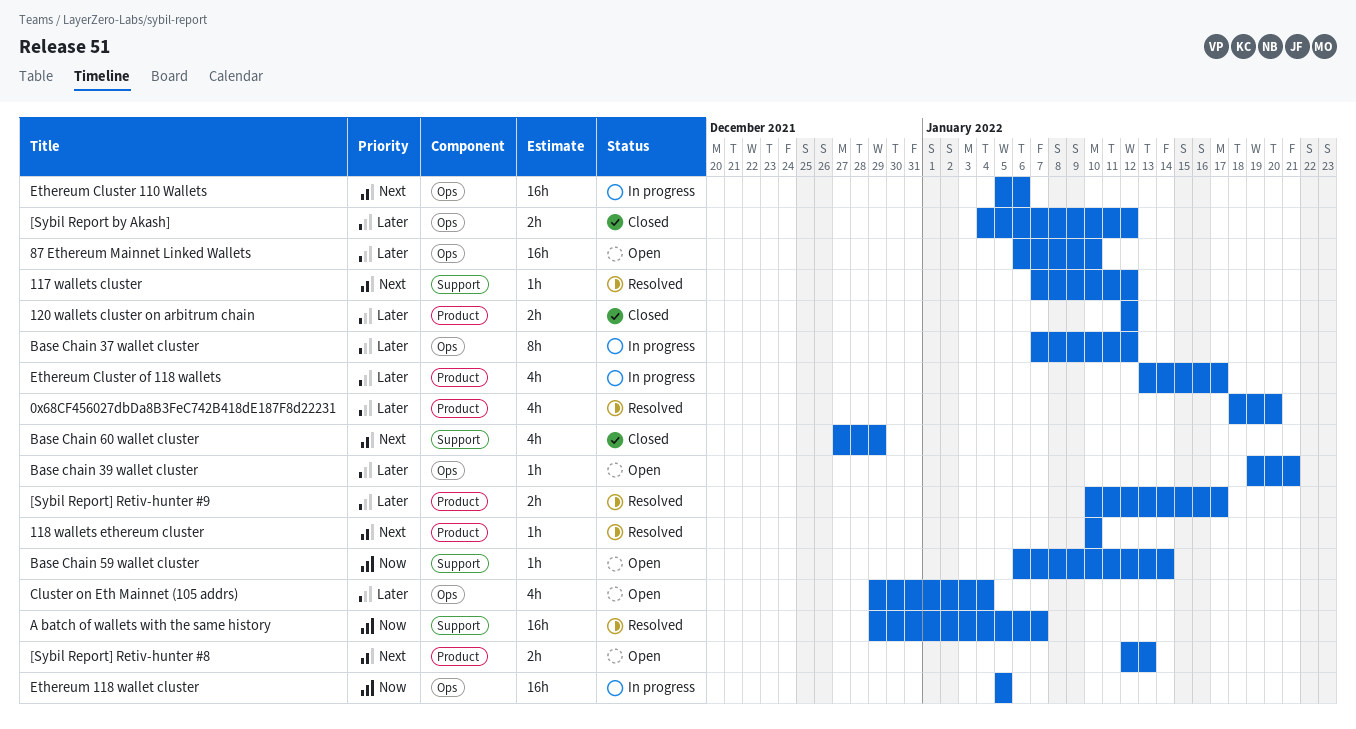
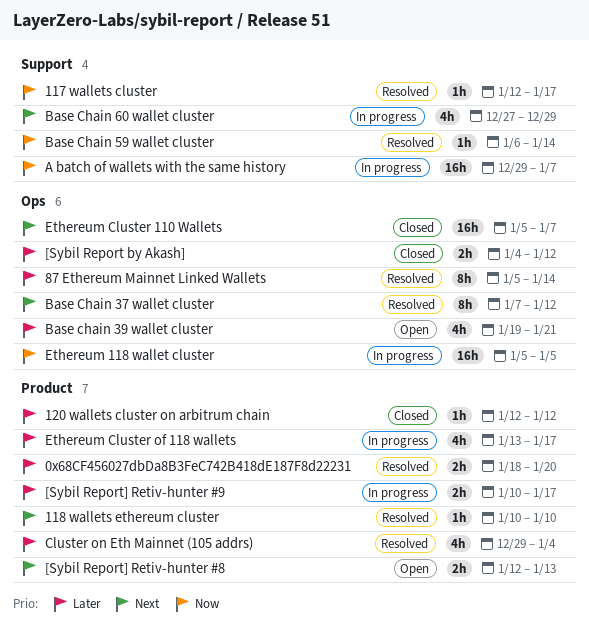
0x68CF456027dbDa8B3FeC742B418dE187F8d22231, estimate: 4h -> 2h
117 wallets cluster, priority: Next -> Now
117 wallets cluster, start: Jan 7 -> Jan 12
117 wallets cluster, due: Jan 12 -> Jan 17
120 wallets cluster on arbitrum chain, estimate: 2h -> 1h
87 Ethereum Mainnet Linked Wallets, status: Open -> Resolved
87 Ethereum Mainnet Linked Wallets, estimate: 16h -> 8h
87 Ethereum Mainnet Linked Wallets, start: Jan 6 -> Jan 5
87 Ethereum Mainnet Linked Wallets, due: Jan 10 -> Jan 14
[Sybil Report] Retiv-hunter #9, status: Resolved -> In progress
A batch of wallets with the same history, status: Resolved -> In progress
Base Chain 37 wallet cluster, status: In progress -> Resolved
Base Chain 37 wallet cluster, priority: Later -> Next
Base chain 39 wallet cluster, estimate: 1h -> 4h
Base Chain 59 wallet cluster, status: Open -> Resolved
Base Chain 60 wallet cluster, status: Closed -> In progress
Cluster on Eth Mainnet (105 addrs), status: Open -> Resolved
Cluster on Eth Mainnet (105 addrs), label: Ops -> Product
Ethereum Cluster 110 Wallets, status: In progress -> Closed
Ethereum Cluster 110 Wallets, due: Jan 6 -> Jan 7

